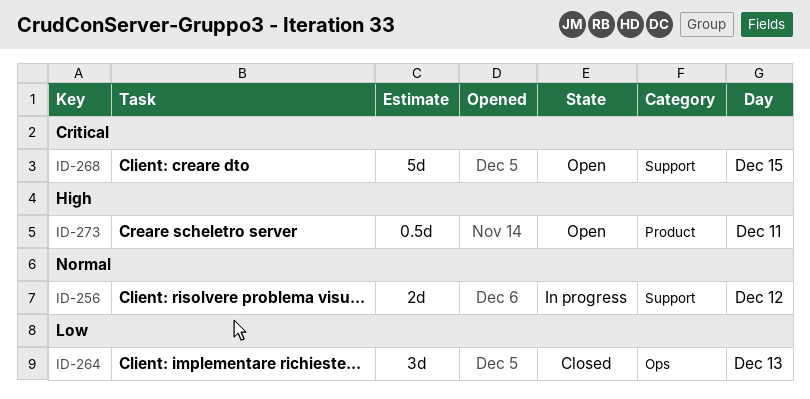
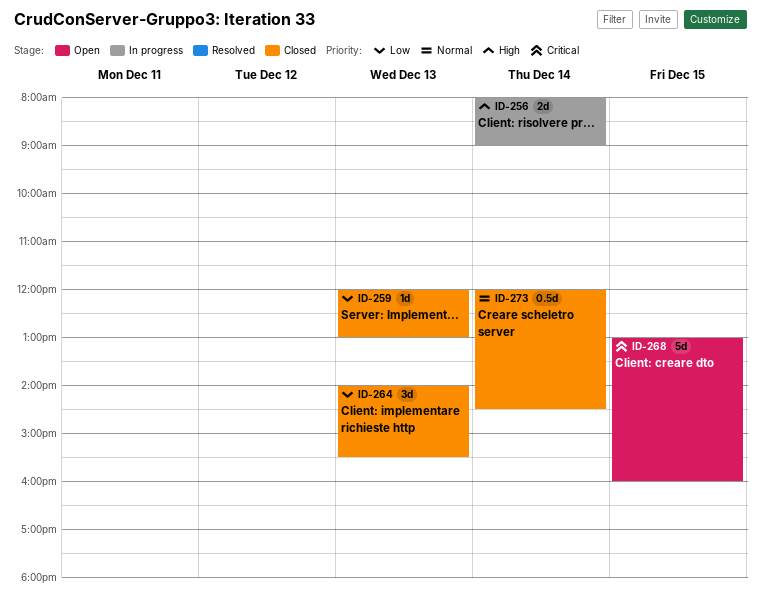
ID-256, priority: Normal -> High
ID-256, day: Dec 12 -> Dec 14
ID-259: none -> present
ID-273, status: Open -> Closed
ID-273, priority: High -> Normal
ID-273, day: Dec 11 -> Dec 14

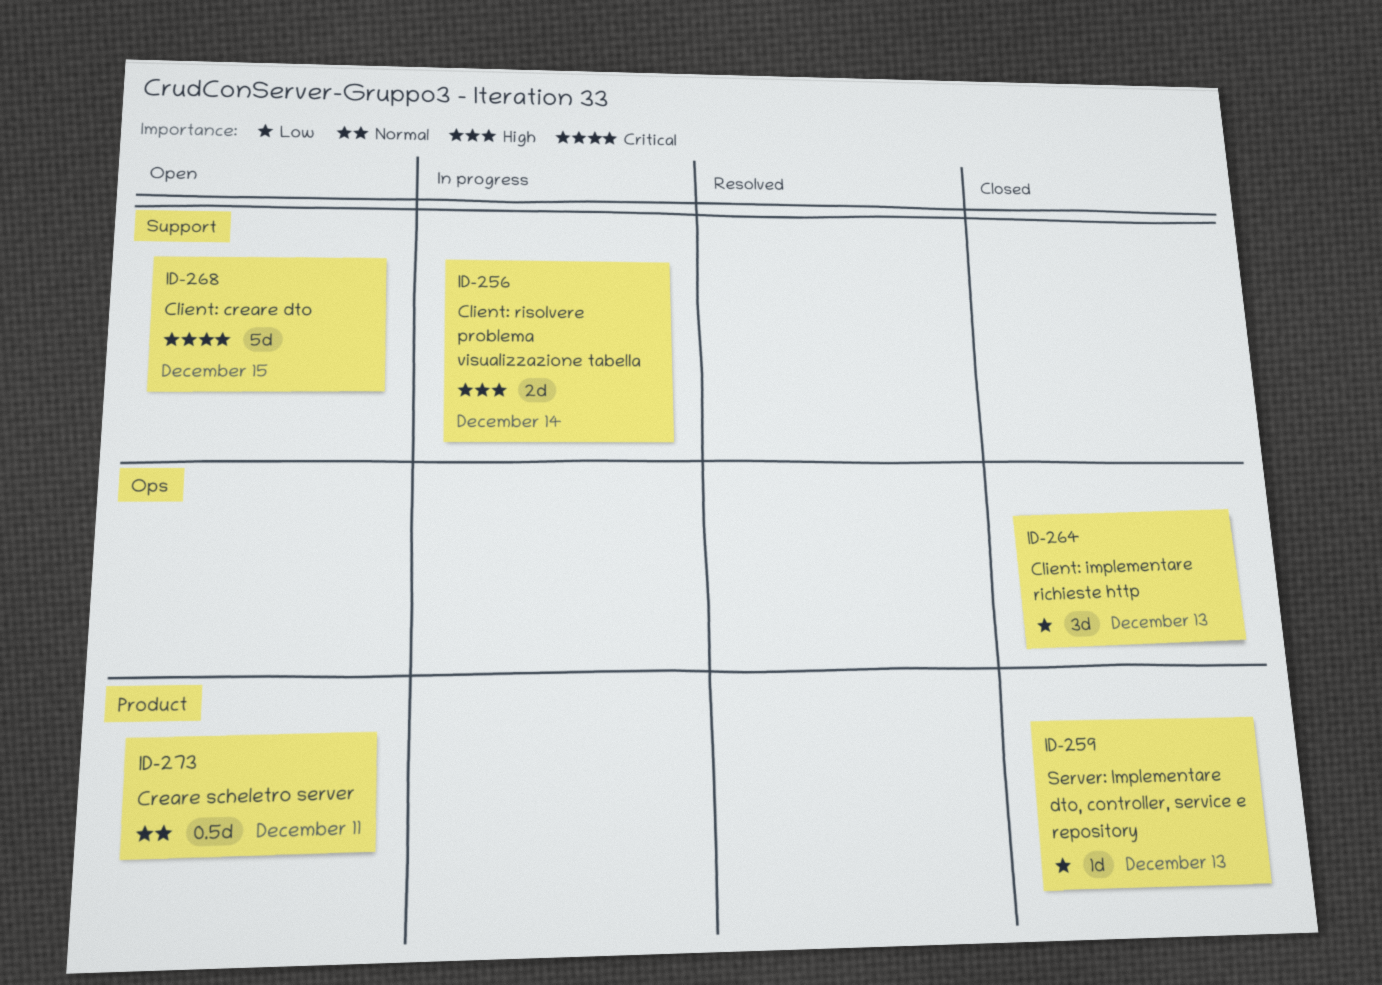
ID-273, status: Closed -> Open
ID-273, day: Dec 14 -> Dec 11

